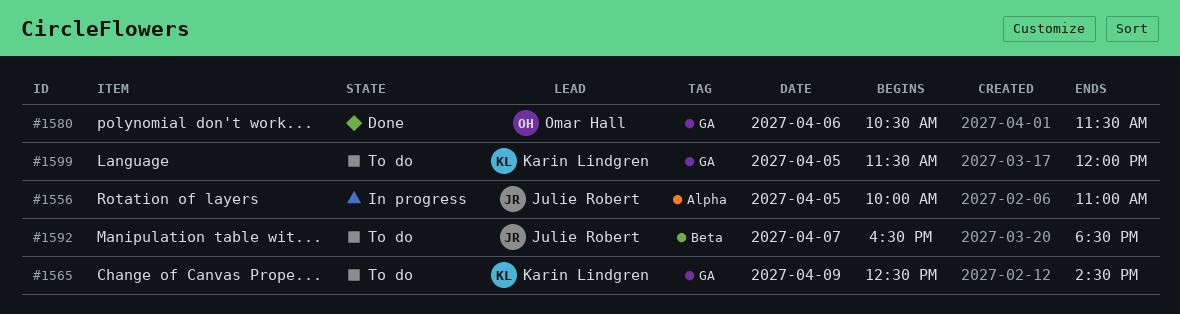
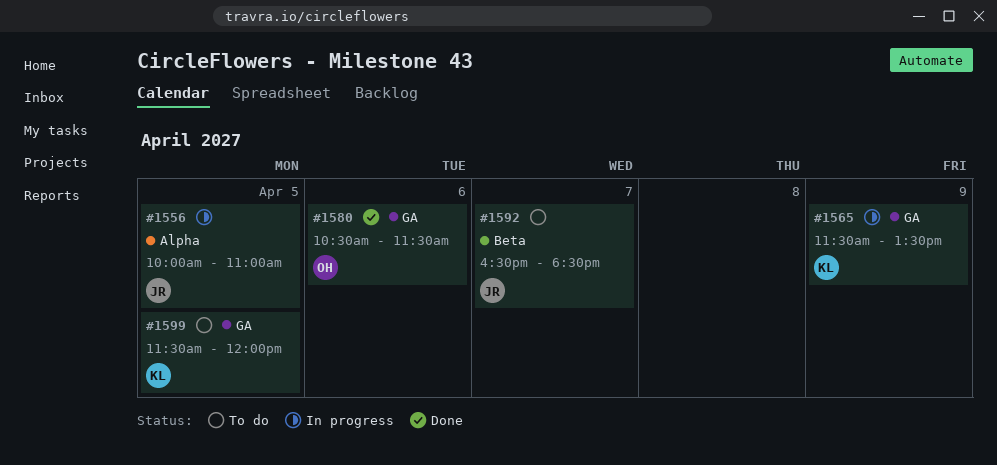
#1565, status: To do -> In progress
#1565, begins: 12:30 -> 11:30
#1565, ends: 14:30 -> 13:30

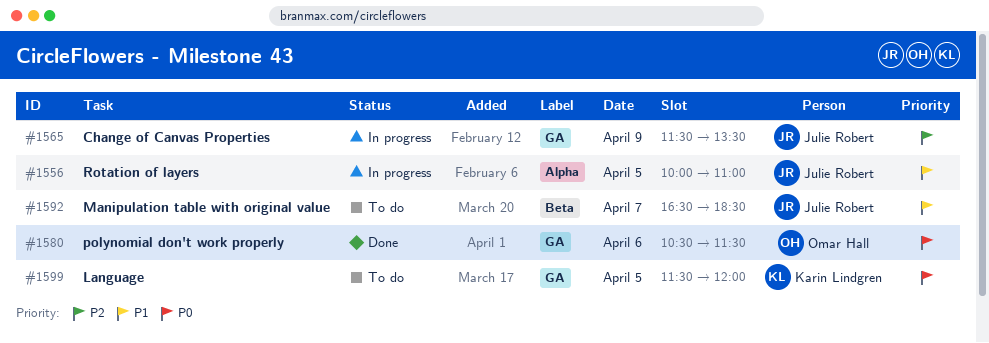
#1565, owner: Karin Lindgren -> Julie Robert

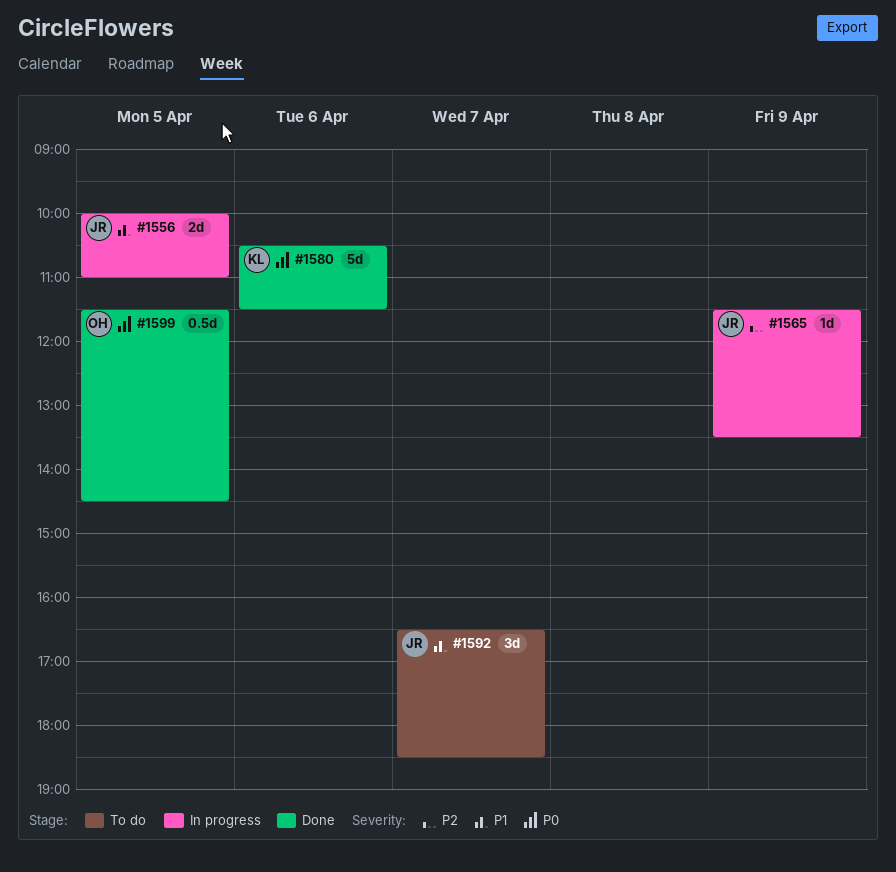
#1580, owner: Omar Hall -> Karin Lindgren
#1599, status: To do -> Done
#1599, owner: Karin Lindgren -> Omar Hall
#1599, ends: 12:00 -> 14:30

